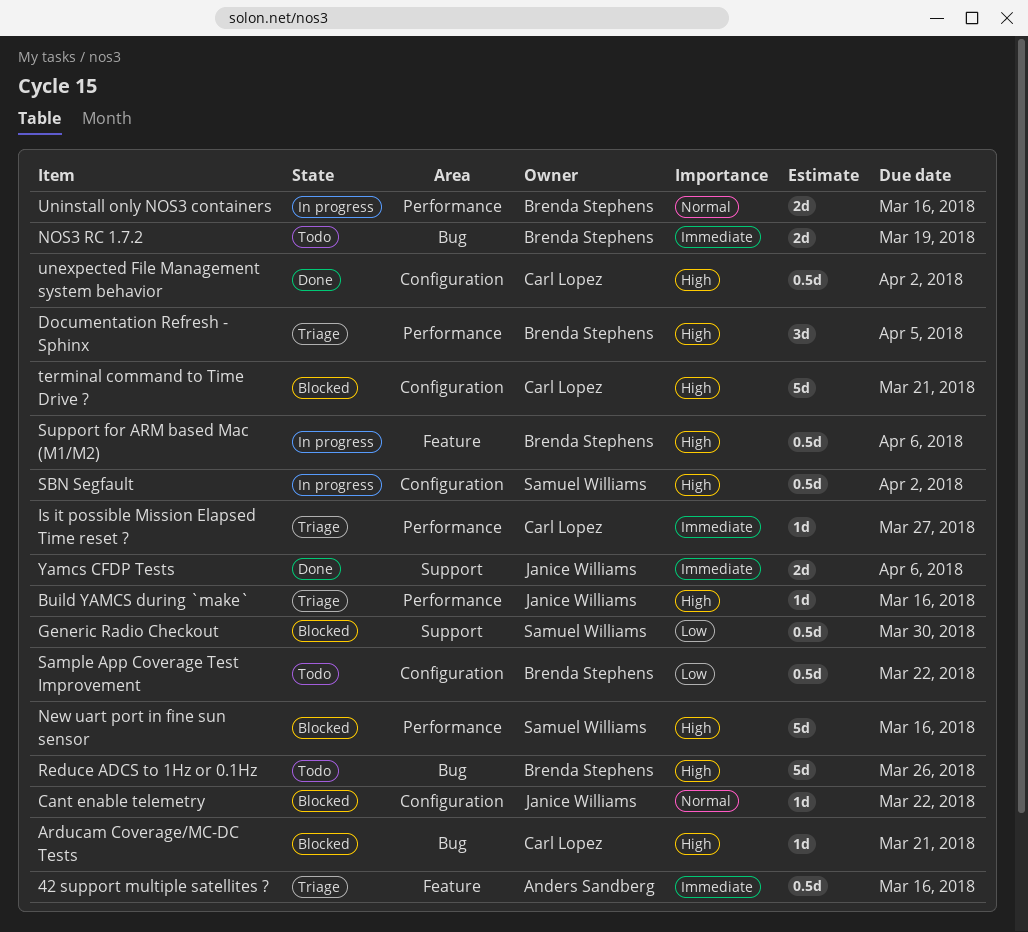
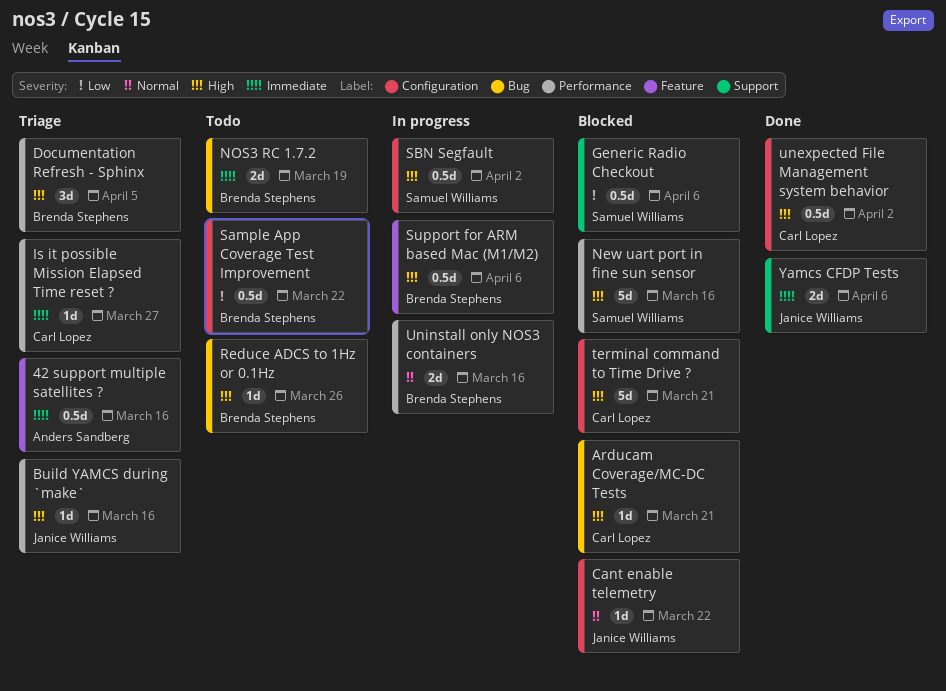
Generic Radio Checkout, due: Mar 30 -> Apr 6
Reduce ADCS to 1Hz or 0.1Hz, estimate: 5d -> 1d

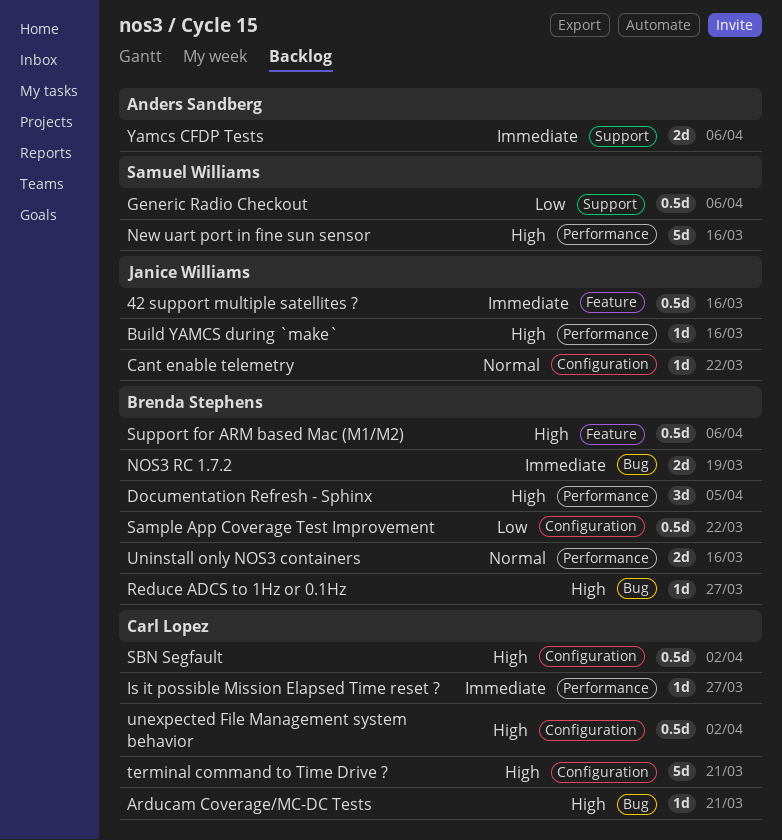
42 support multiple satellites ?, owner: Anders Sandberg -> Janice Williams
Reduce ADCS to 1Hz or 0.1Hz, due: Mar 26 -> Mar 27
SBN Segfault, owner: Samuel Williams -> Carl Lopez
Yamcs CFDP Tests, owner: Janice Williams -> Anders Sandberg

